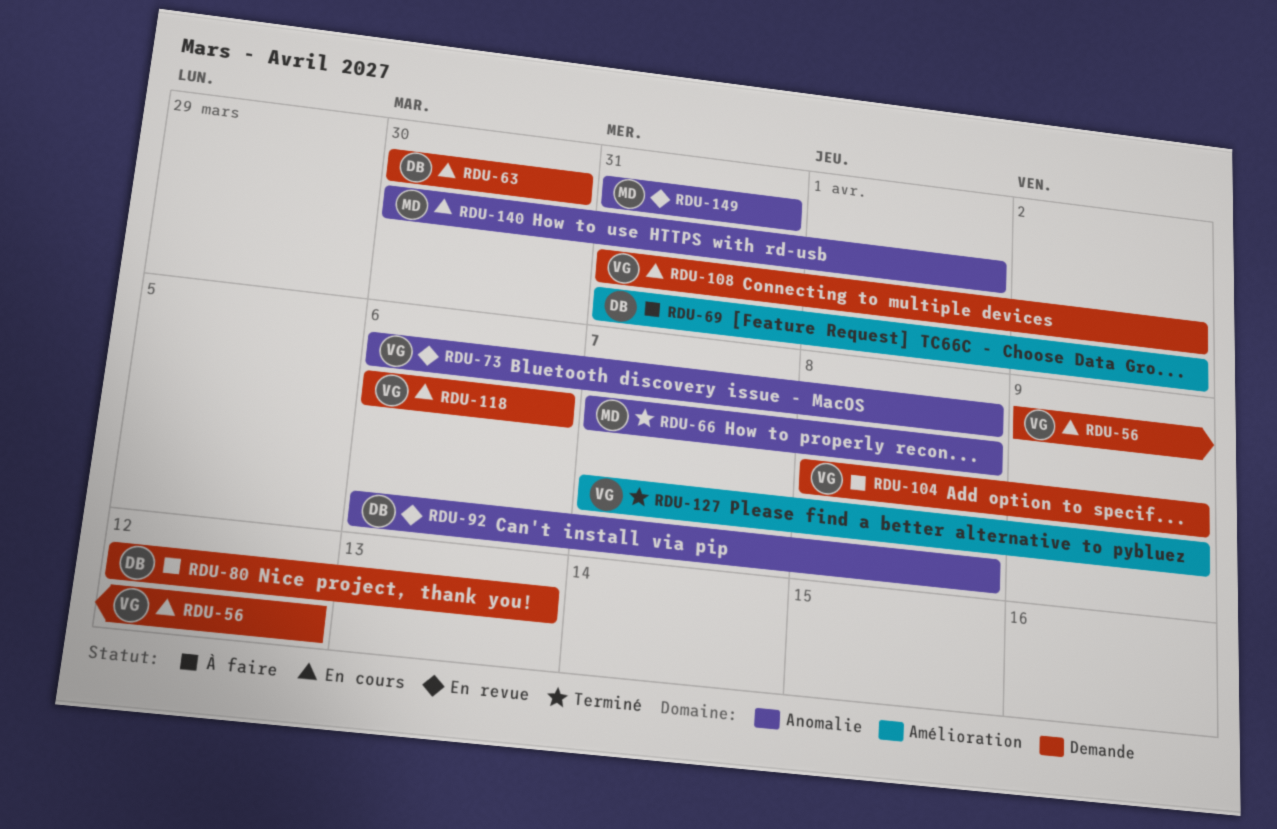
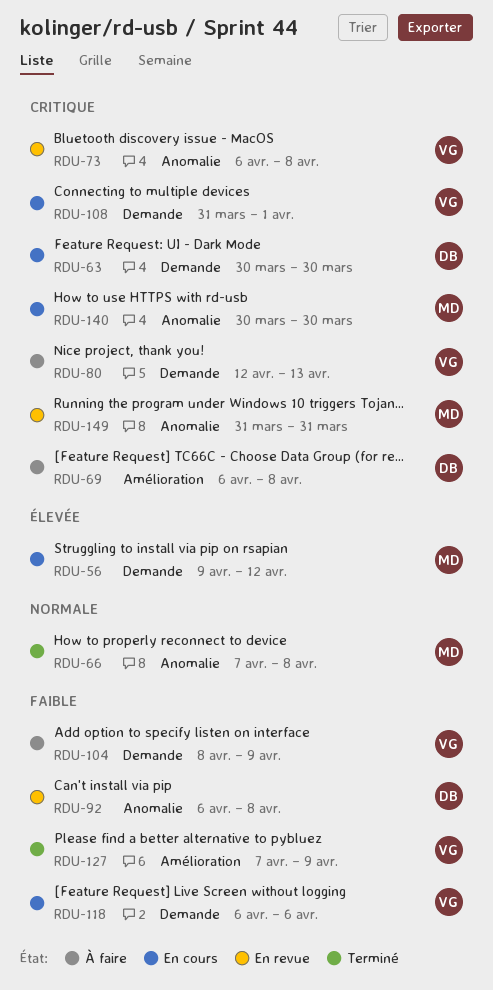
RDU-56, owner: VG -> MD
RDU-69, start: Mar 31 -> Apr 6
RDU-69, due: Apr 2 -> Apr 8
RDU-80, owner: DB -> VG
RDU-108, due: Apr 2 -> Apr 1
RDU-140, due: Apr 1 -> Mar 30

